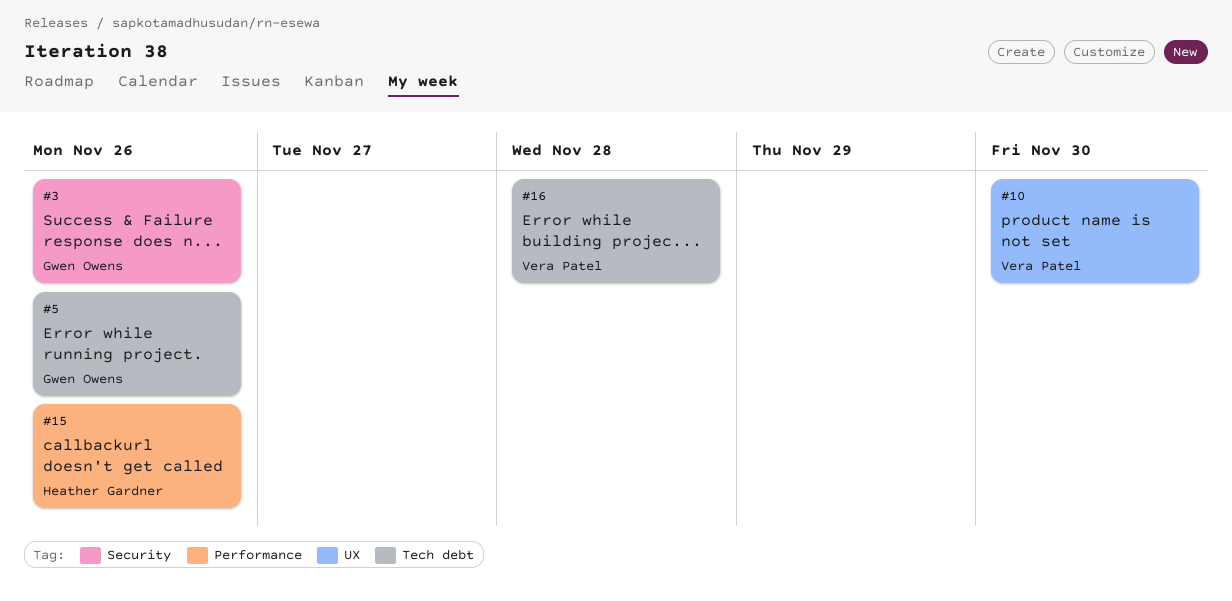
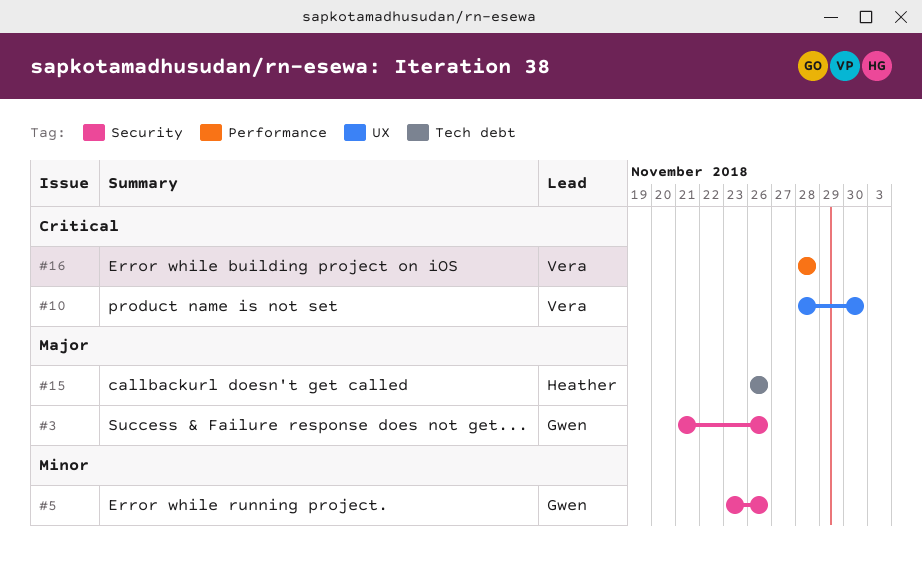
#5, label: Tech debt -> Security
#15, label: Performance -> Tech debt
#16, label: Tech debt -> Performance

